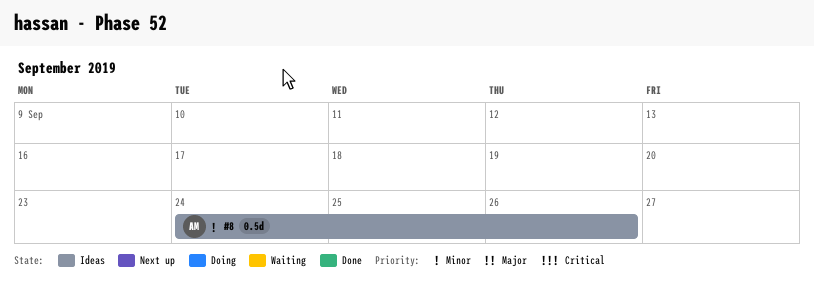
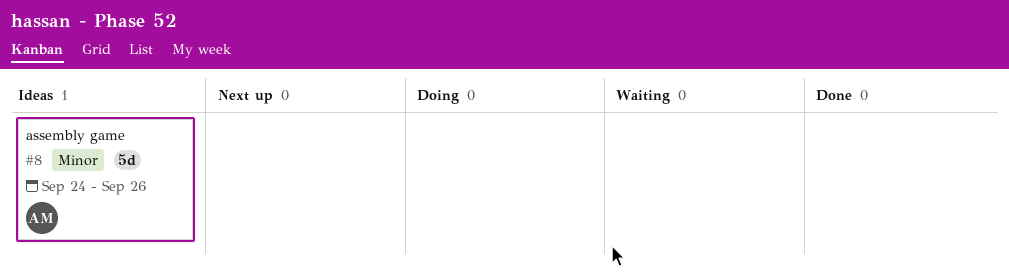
#8, estimate: 0.5d -> 5d

